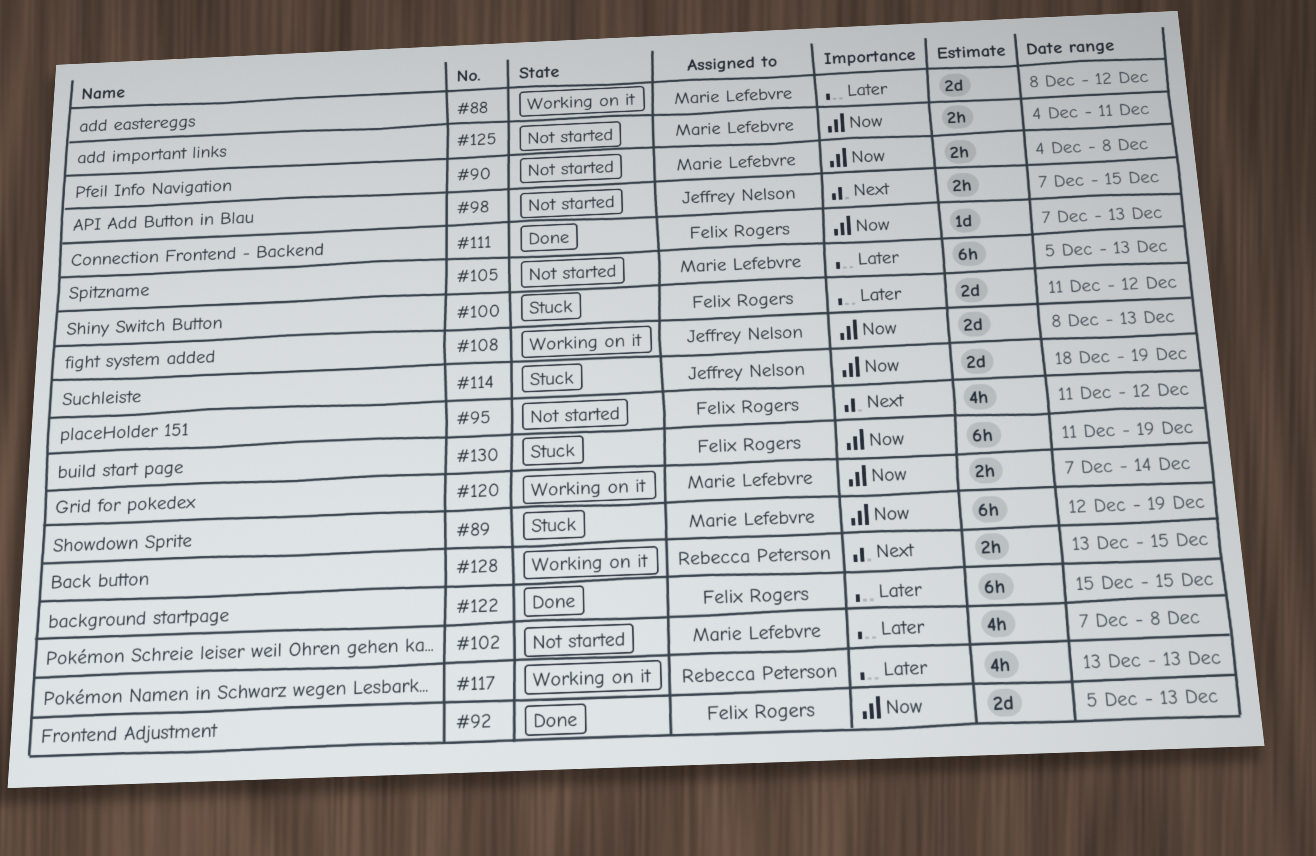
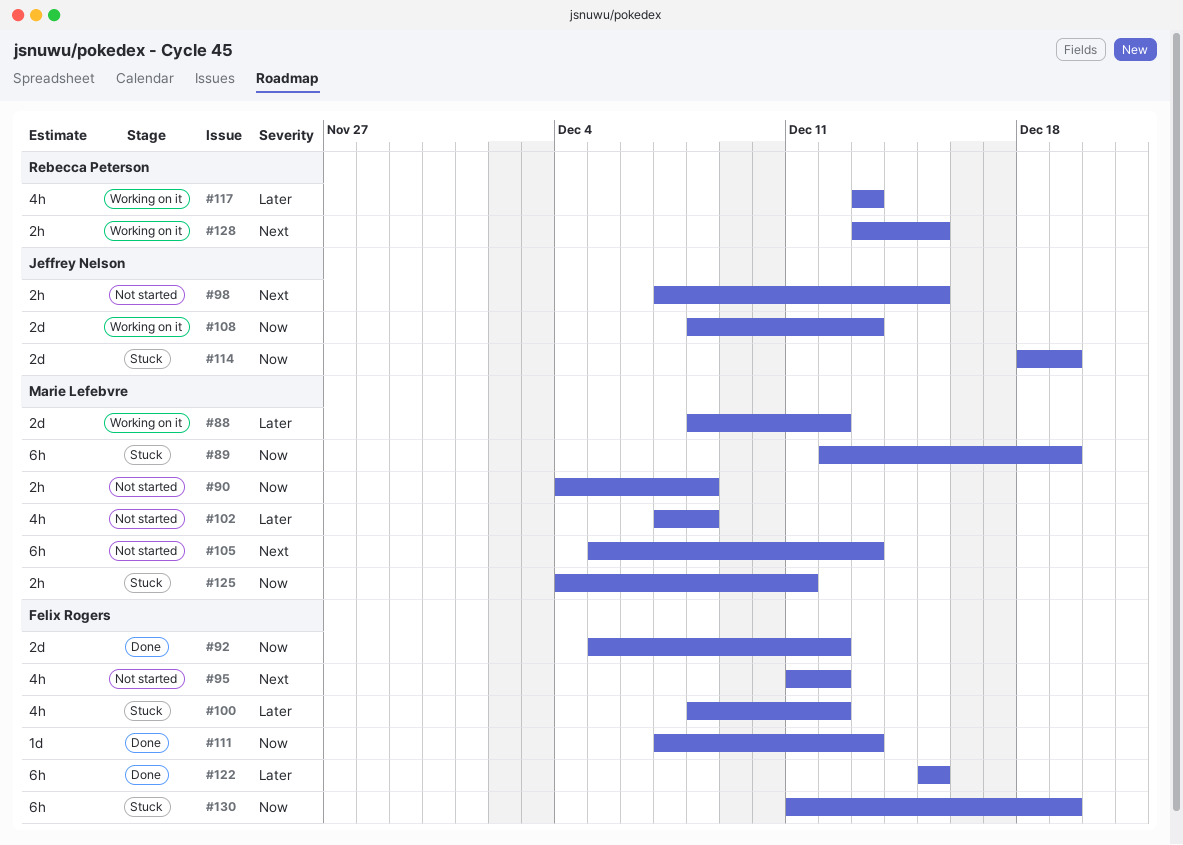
#92, due: Dec 13 -> Dec 12
#100, estimate: 2d -> 4h
#100, start: Dec 11 -> Dec 8
#105, priority: Later -> Next
#120: present -> none
#125, status: Not started -> Stuck

